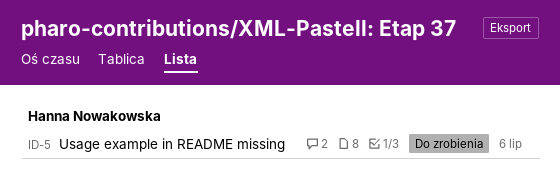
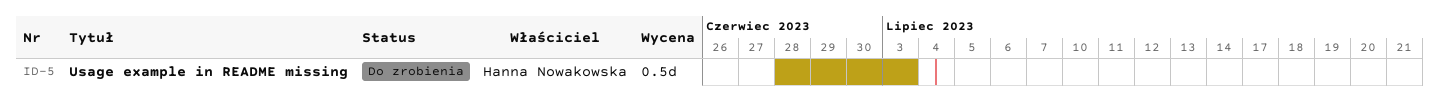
ID-5, due: Jul 6 -> Jul 3

